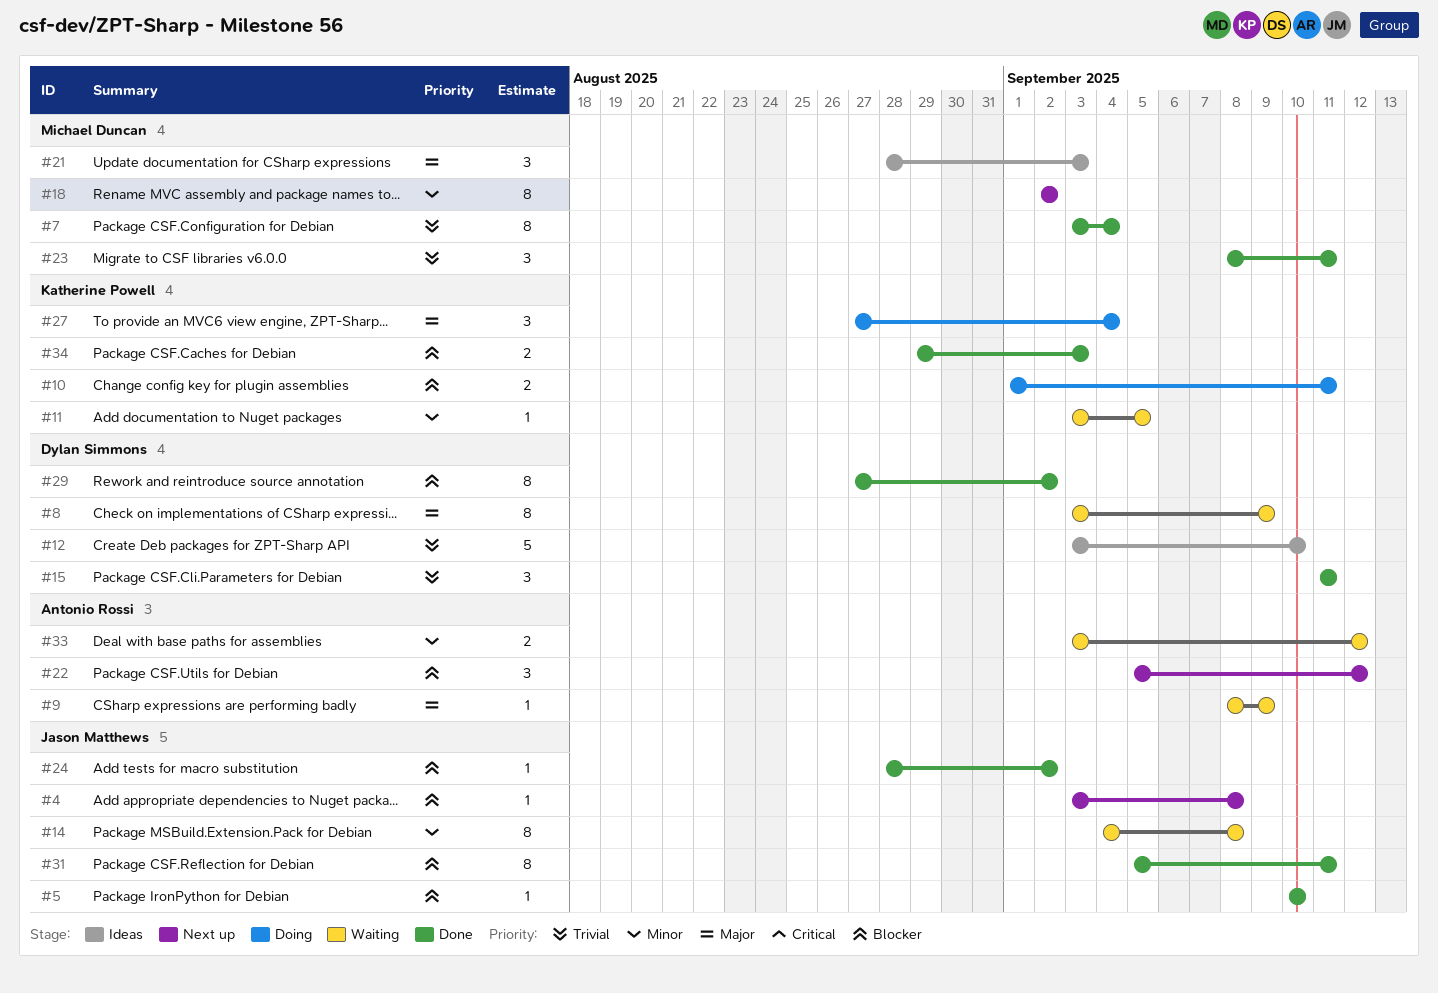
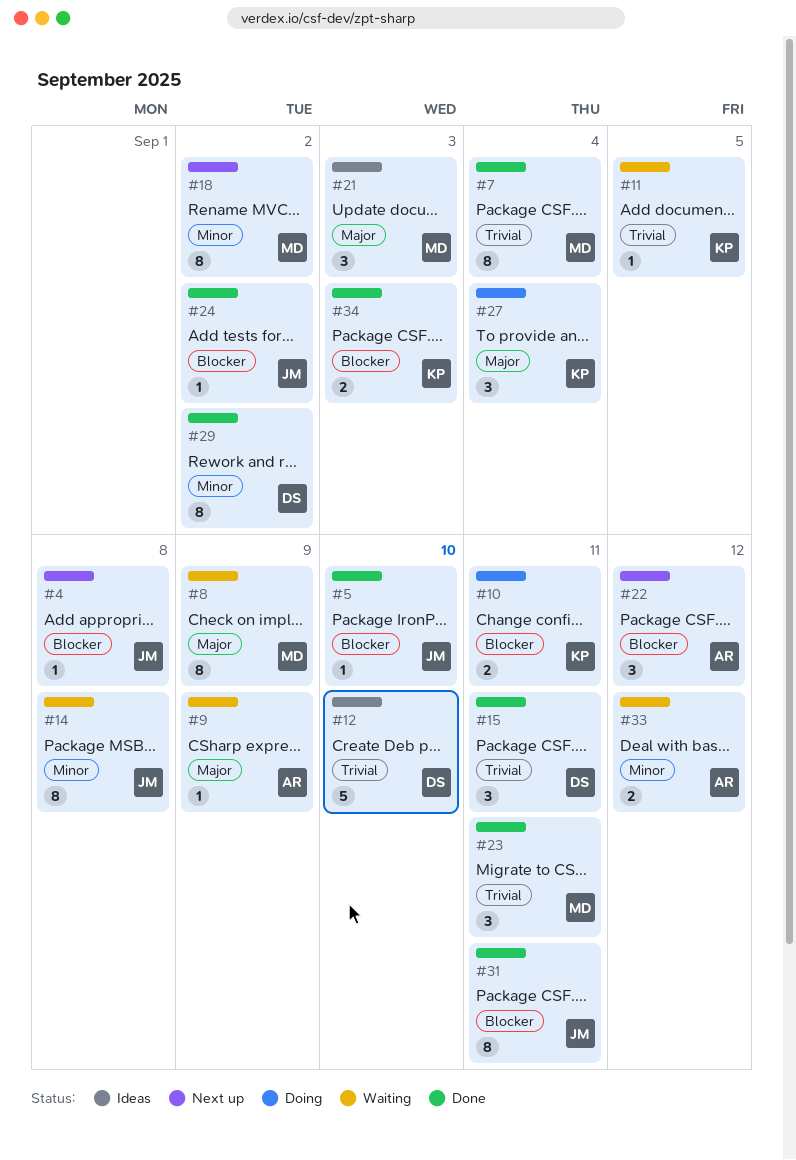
#8, owner: Dylan Simmons -> Michael Duncan
#11, priority: Minor -> Trivial
#29, priority: Blocker -> Minor

